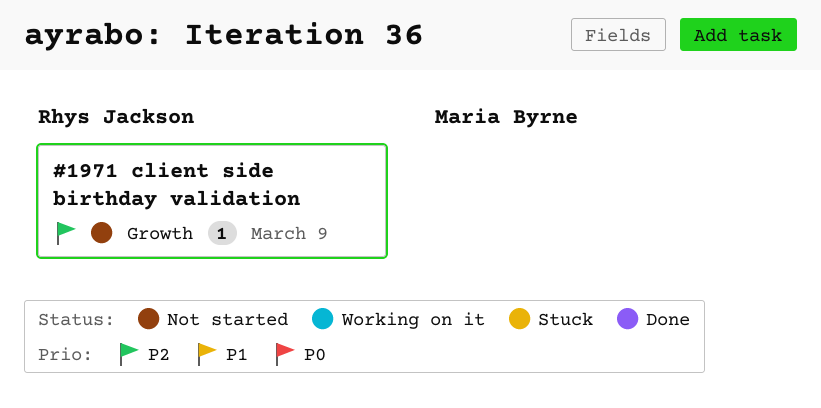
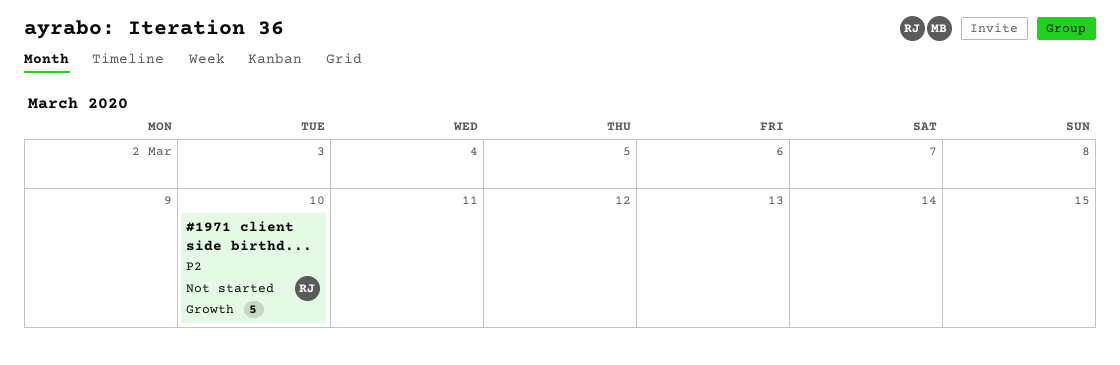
#1971, estimate: 1 -> 5
#1971, due: Mar 9 -> Mar 10

